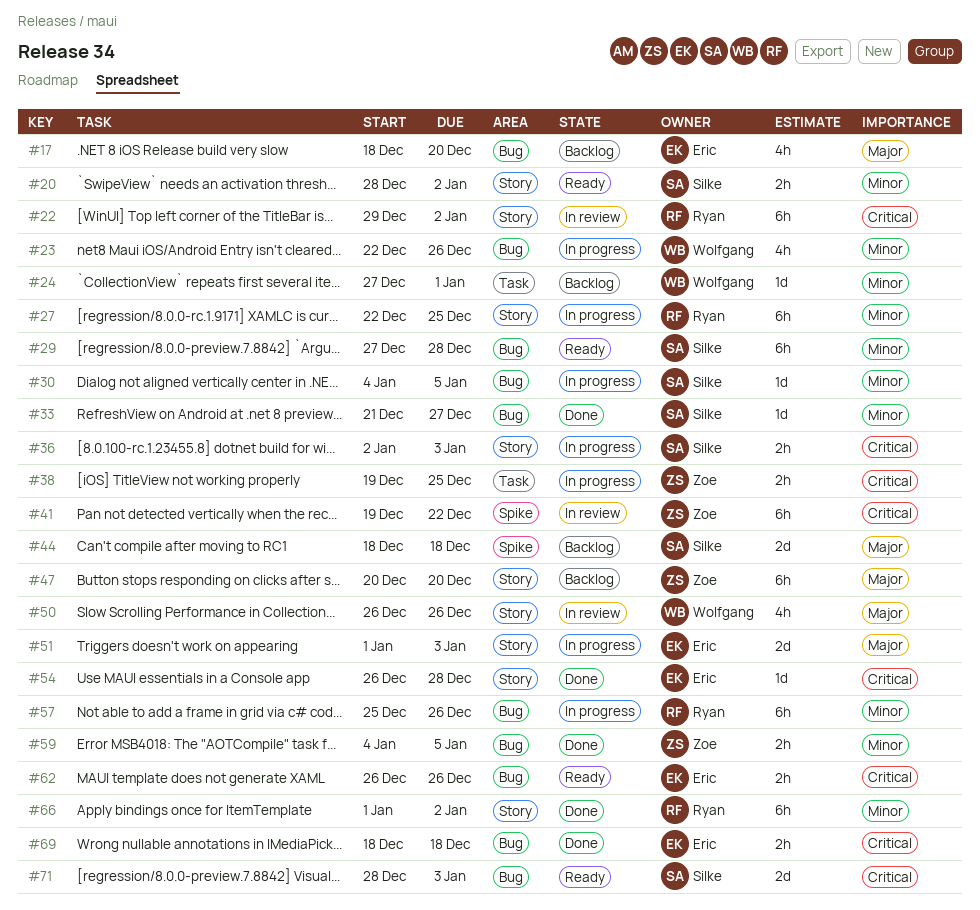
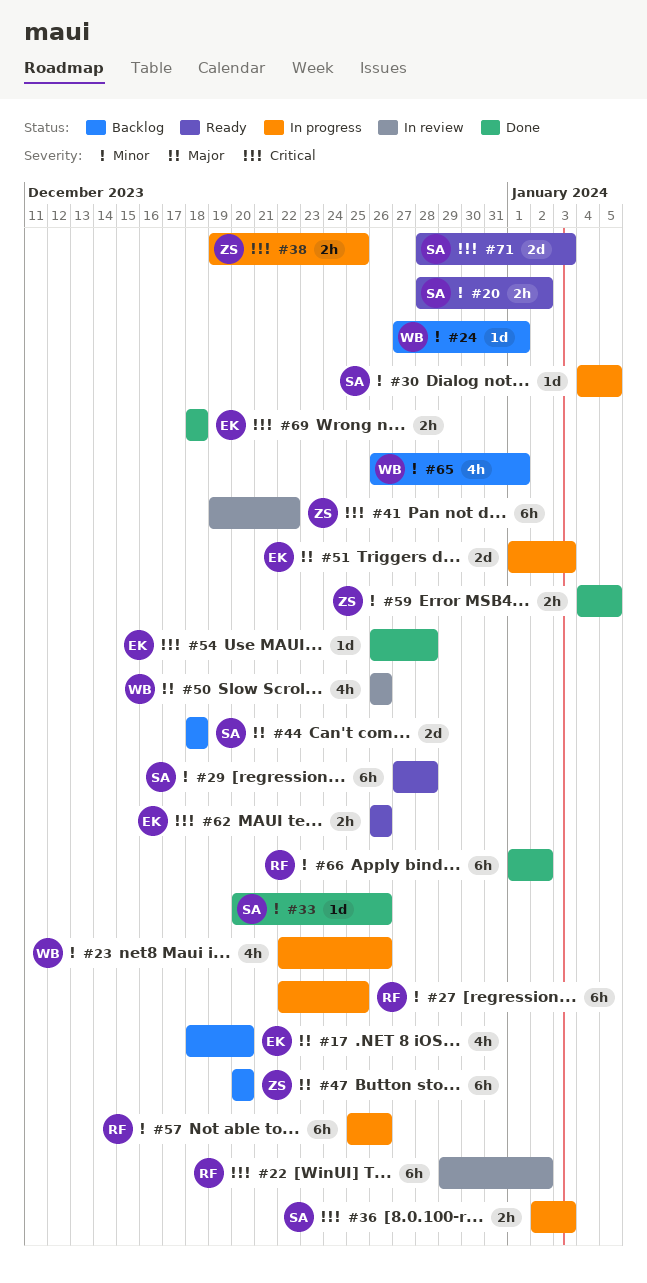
#33, start: Dec 21 -> Dec 20
#33, due: Dec 27 -> Dec 26
#65: none -> present

